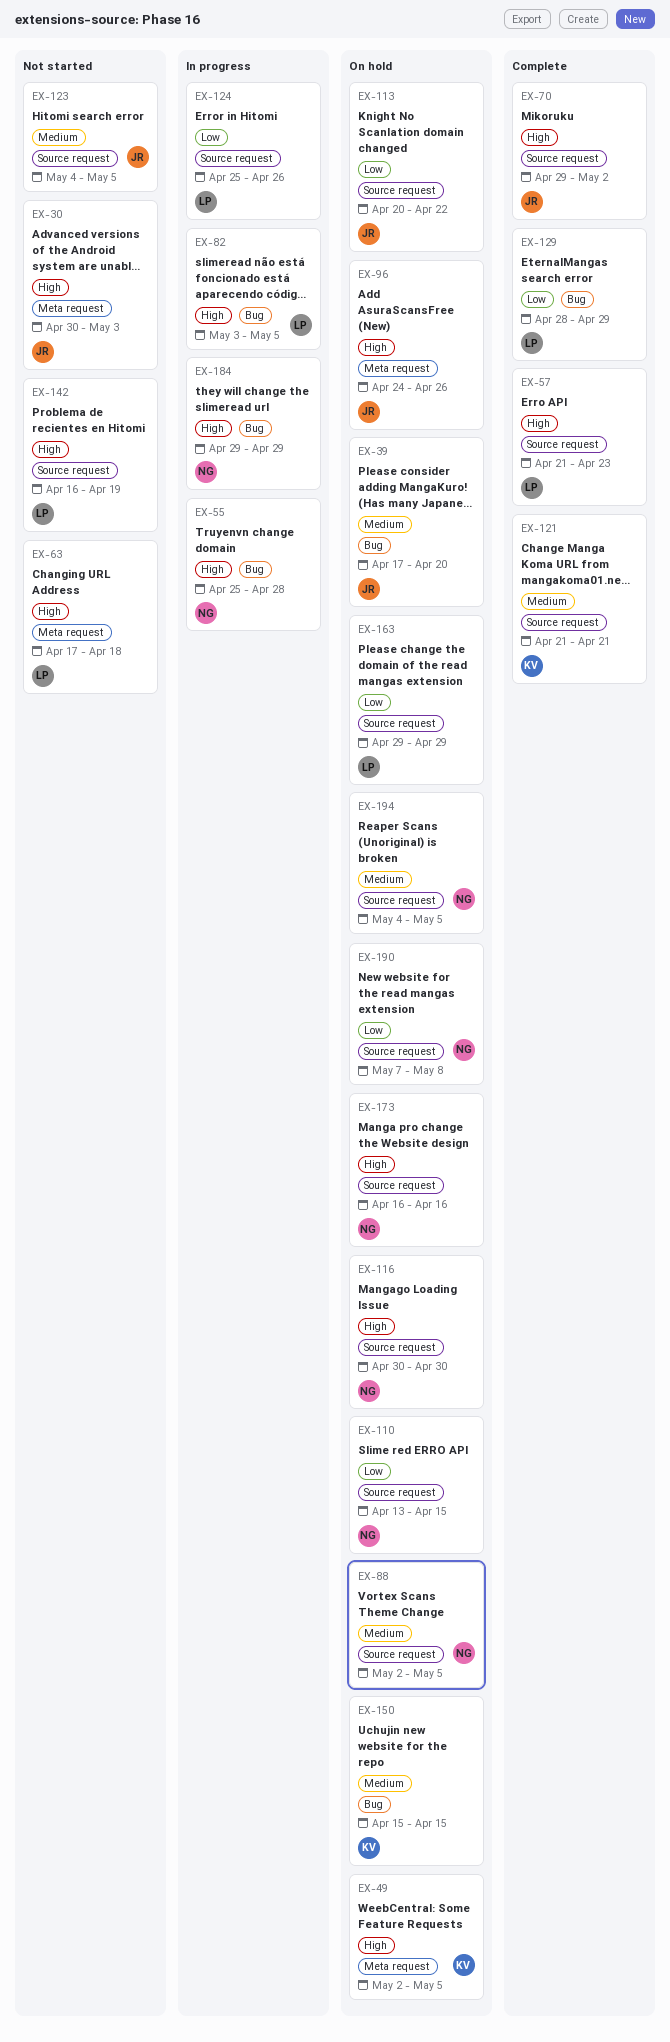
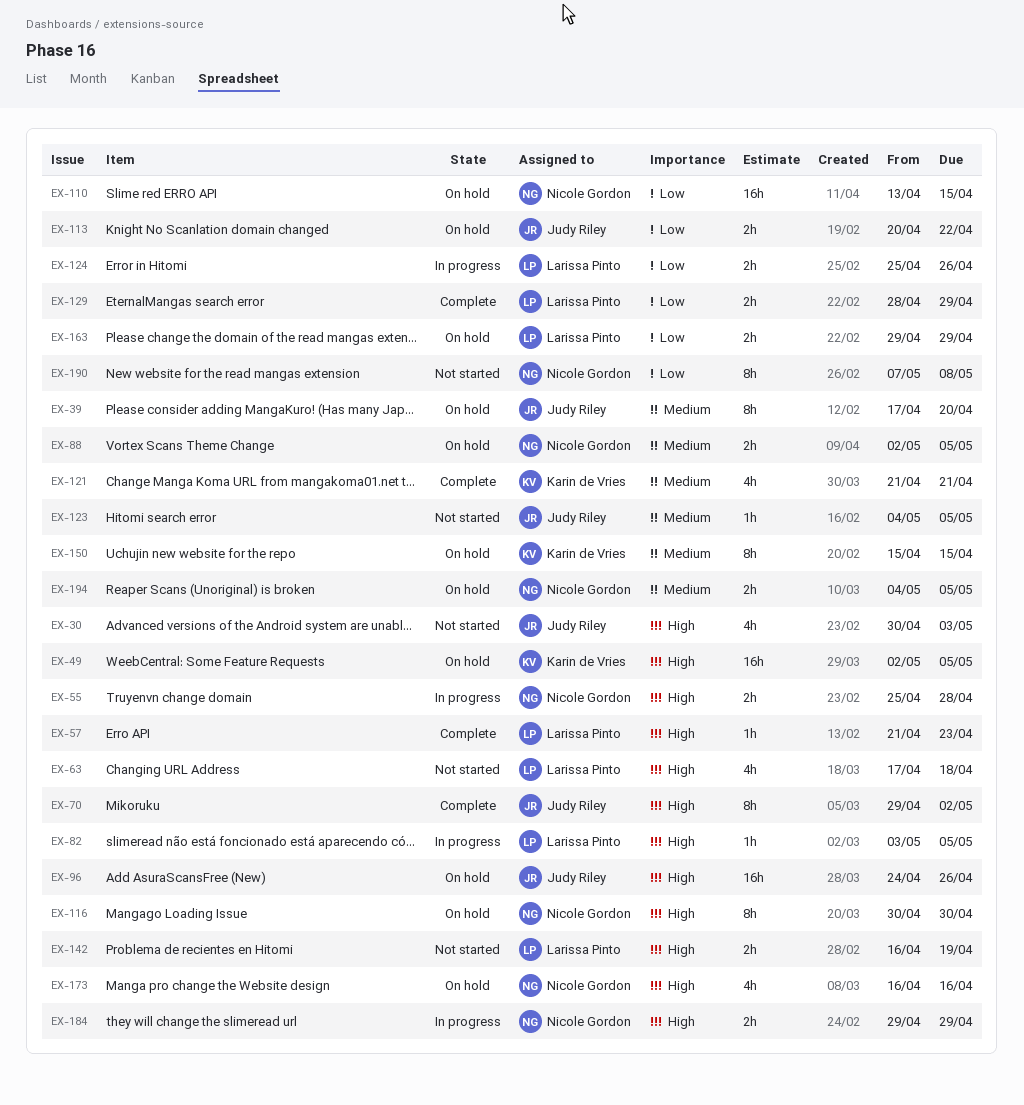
EX-190, status: On hold -> Not started

